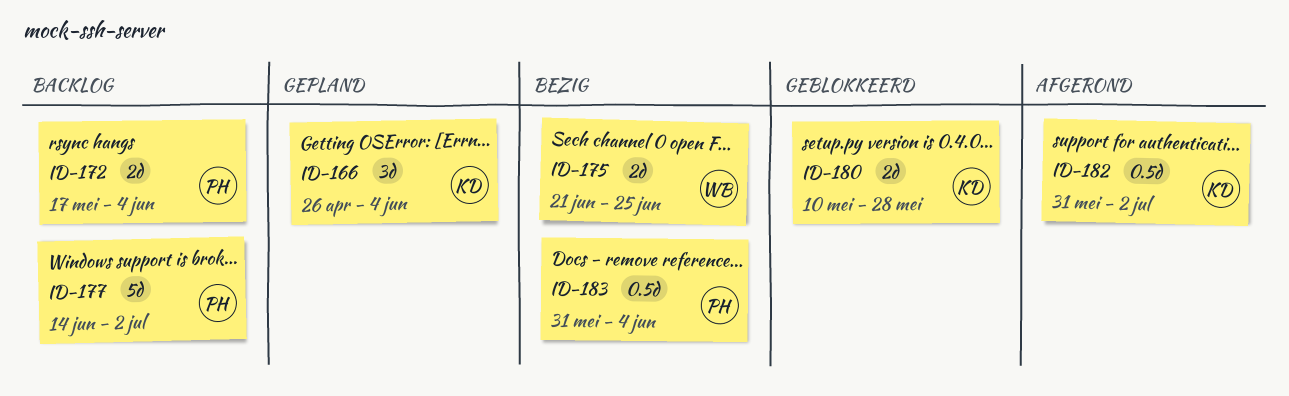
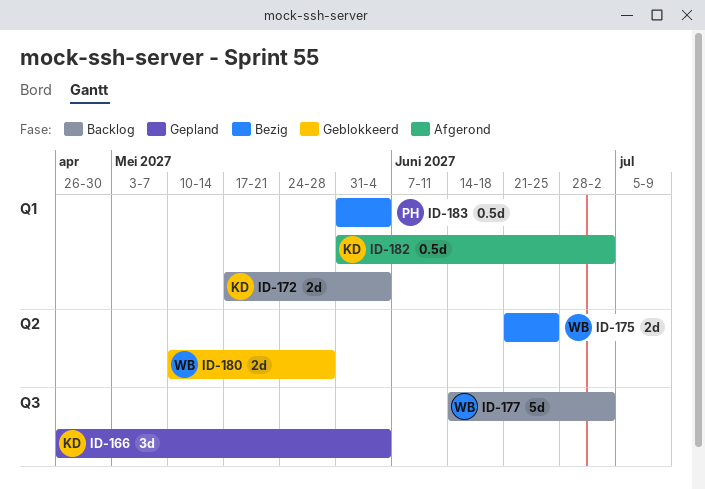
ID-172, owner: PH -> KD
ID-177, owner: PH -> WB
ID-180, owner: KD -> WB

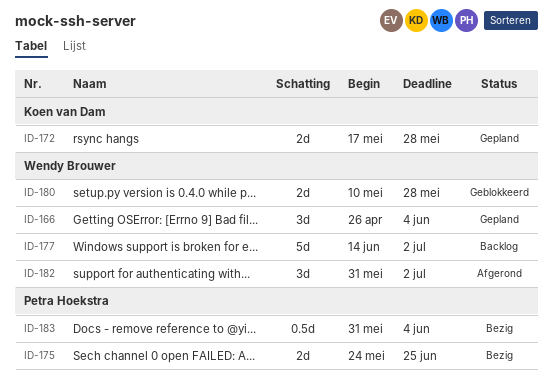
ID-166, owner: Koen van Dam -> Wendy Brouwer
ID-172, status: Backlog -> Gepland
ID-172, due: Jun 4 -> May 28
ID-175, owner: Wendy Brouwer -> Petra Hoekstra
ID-175, start: Jun 21 -> May 24
ID-182, owner: Koen van Dam -> Wendy Brouwer
ID-182, estimate: 0.5d -> 3d

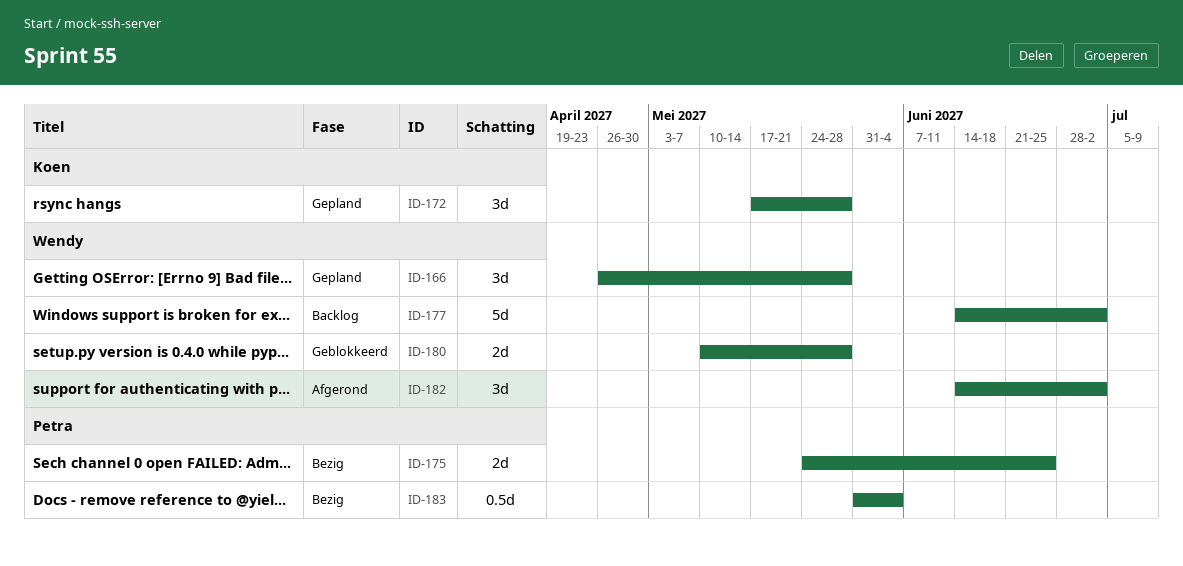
ID-166, due: Jun 4 -> May 28
ID-172, estimate: 2d -> 3d
ID-182, start: May 31 -> Jun 14

